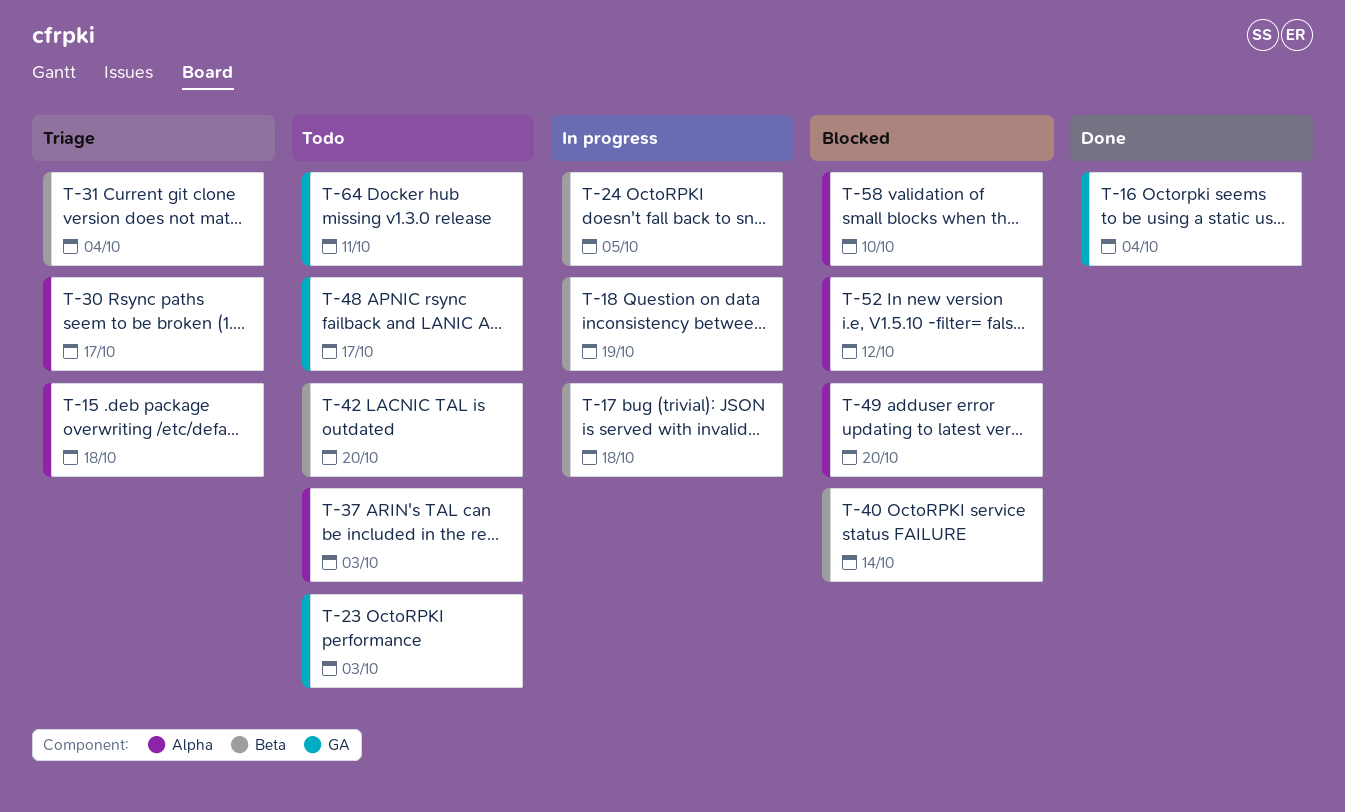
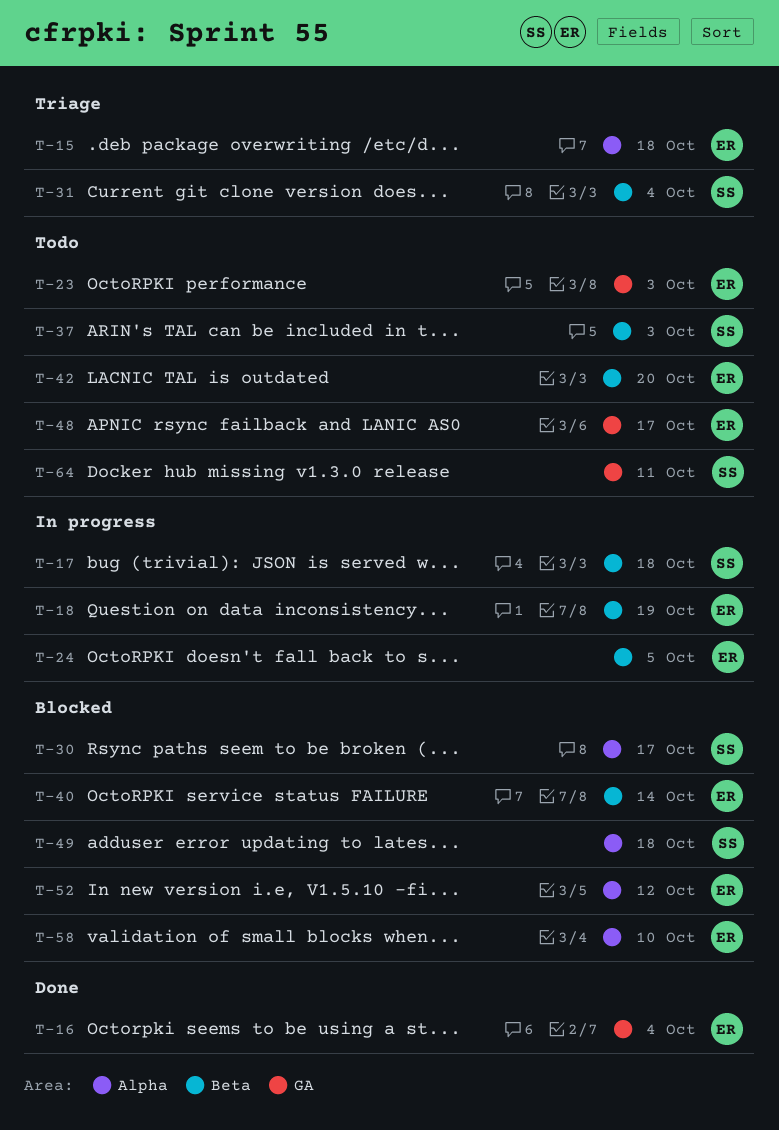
T-30, status: Triage -> Blocked
T-37, label: Alpha -> Beta
T-49, due: Oct 20 -> Oct 18

